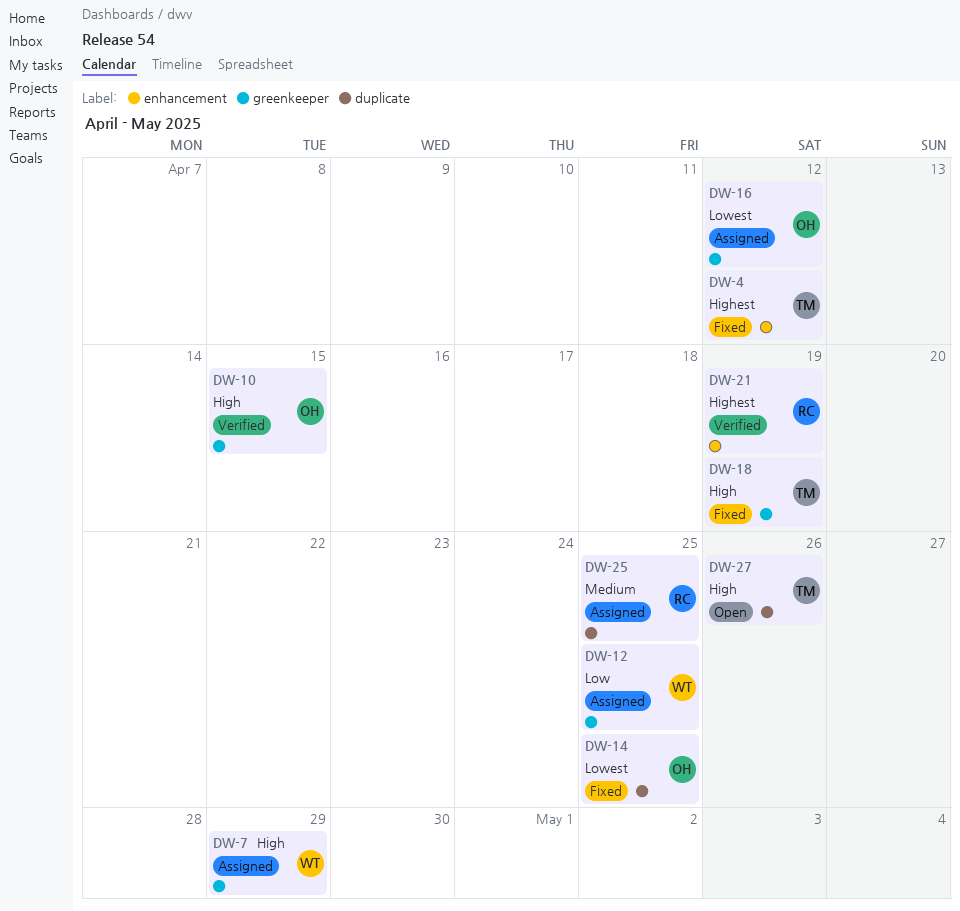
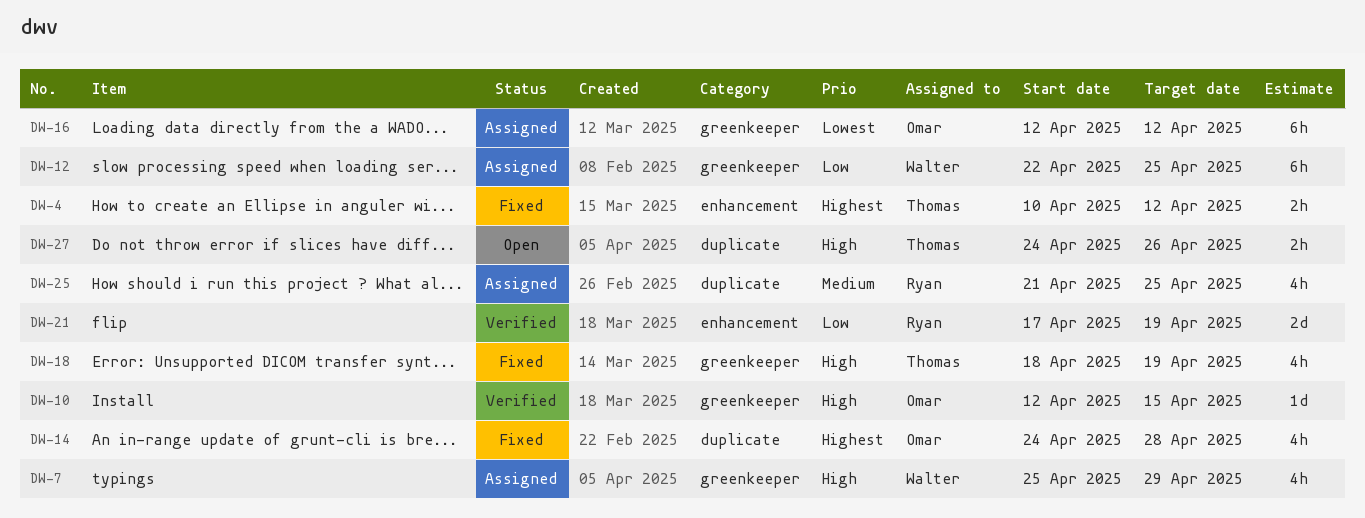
DW-14, priority: Lowest -> Highest
DW-14, due: Apr 25 -> Apr 28
DW-21, priority: Highest -> Low

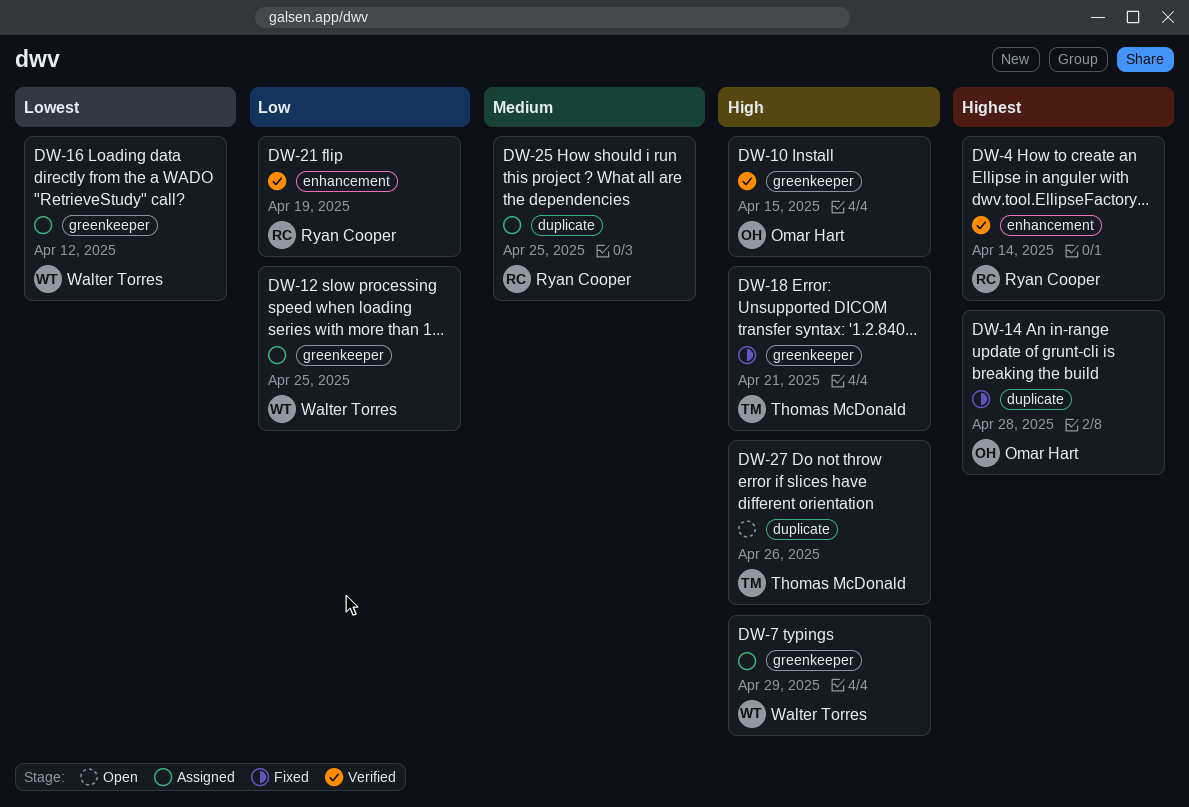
DW-4, status: Fixed -> Verified
DW-4, owner: Thomas McDonald -> Ryan Cooper
DW-4, due: Apr 12 -> Apr 14
DW-16, owner: Omar Hart -> Walter Torres
DW-18, due: Apr 19 -> Apr 21

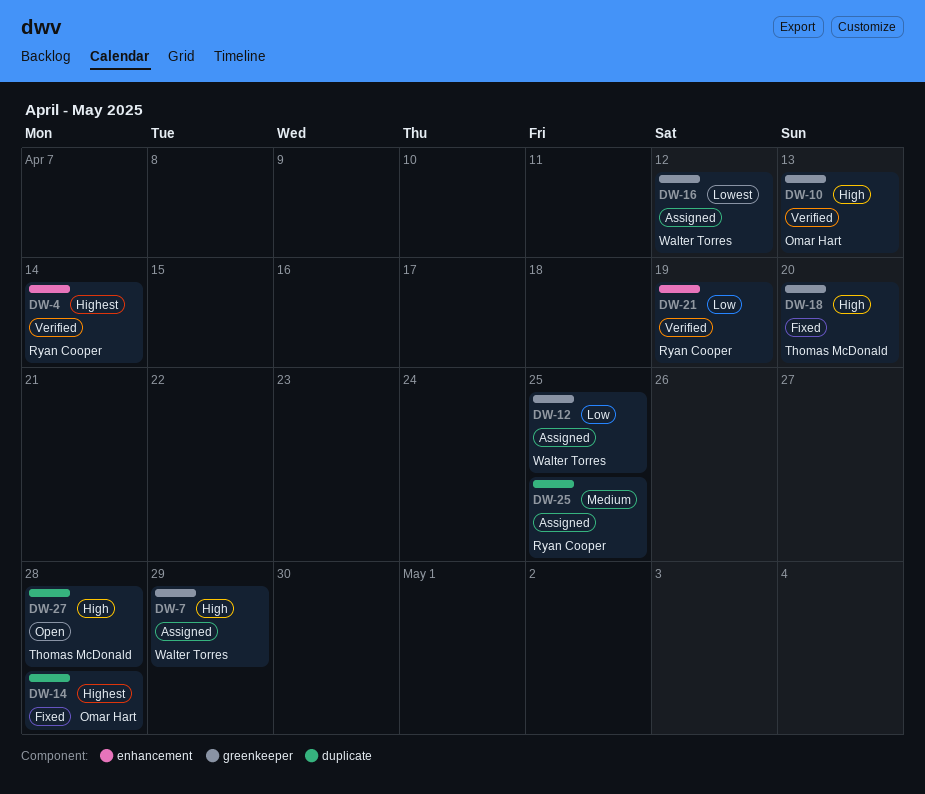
DW-10, due: Apr 15 -> Apr 13
DW-18, due: Apr 21 -> Apr 20
DW-27, due: Apr 26 -> Apr 28

